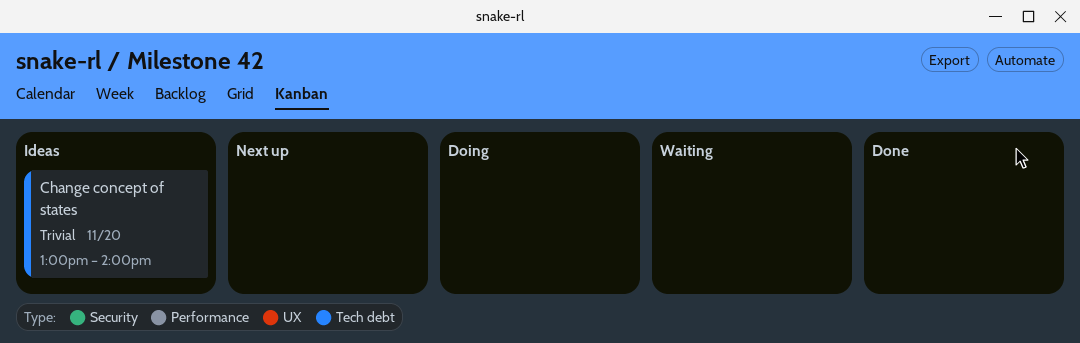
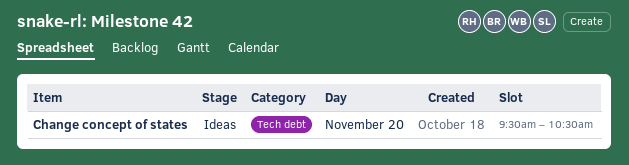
Change concept of states, begins: 13:00 -> 09:30
Change concept of states, ends: 14:00 -> 10:30

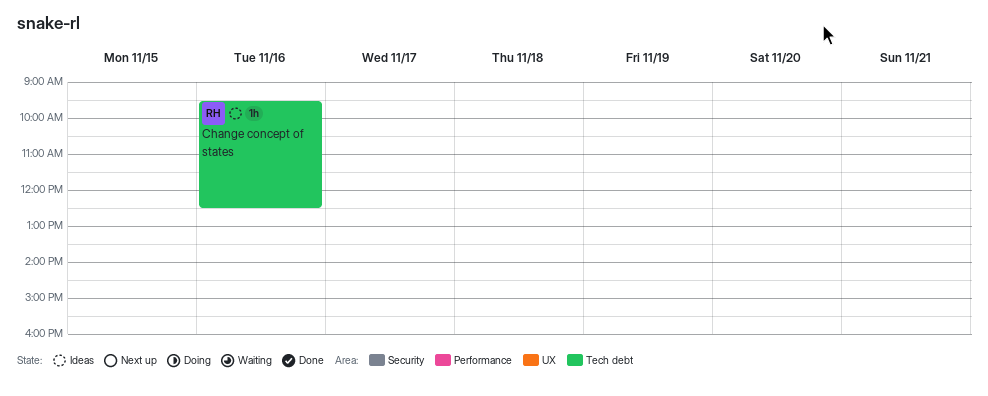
Change concept of states, day: Nov 20 -> Nov 16
Change concept of states, ends: 10:30 -> 12:30

